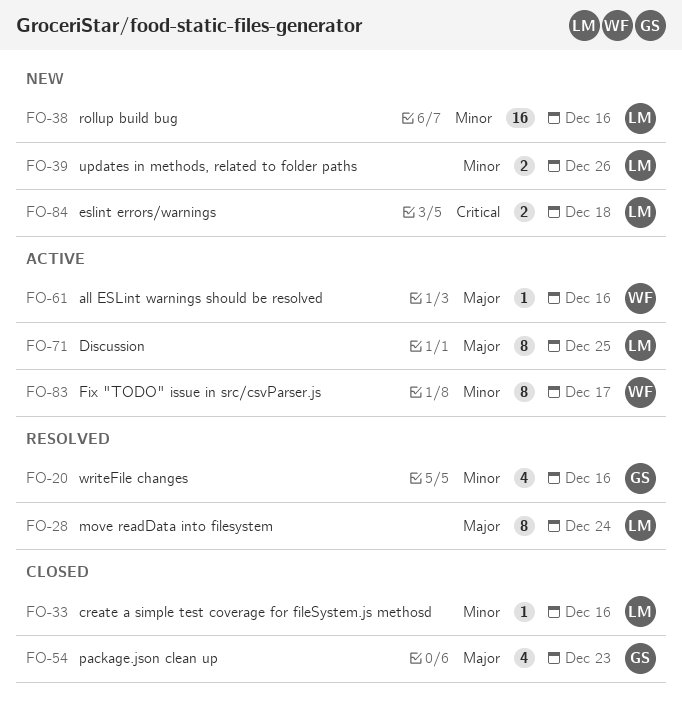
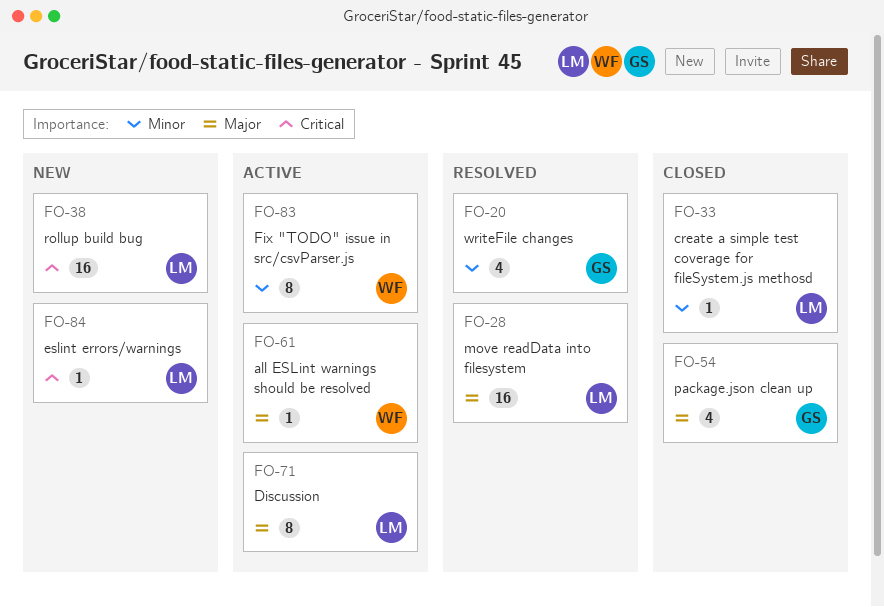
FO-28, estimate: 8 -> 16
FO-38, priority: Minor -> Critical
FO-39: present -> none
FO-84, estimate: 2 -> 1

